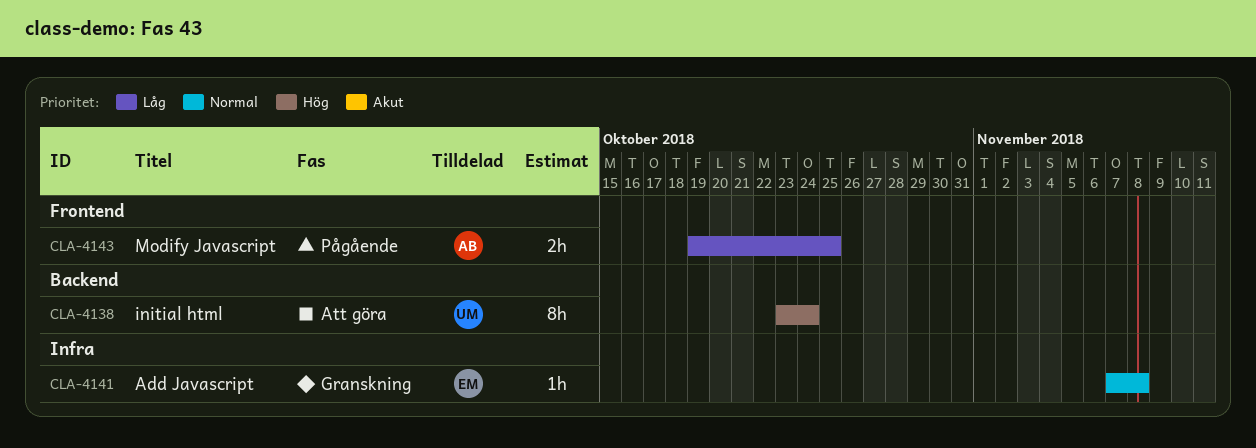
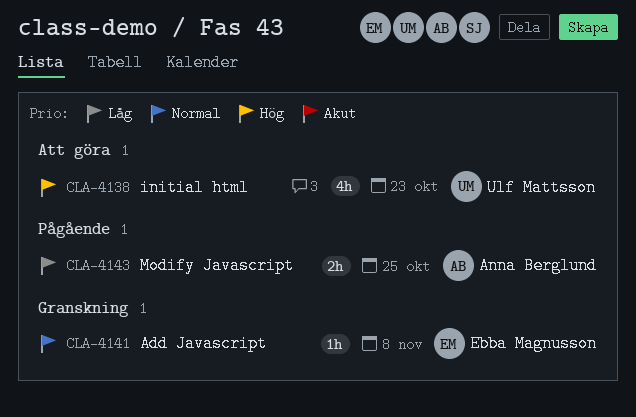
CLA-4138, estimate: 8h -> 4h
CLA-4138, due: Oct 24 -> Oct 23

